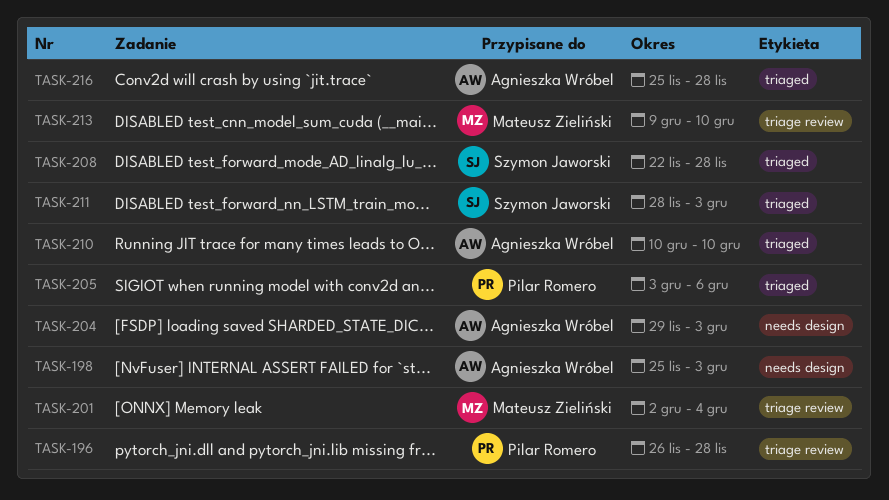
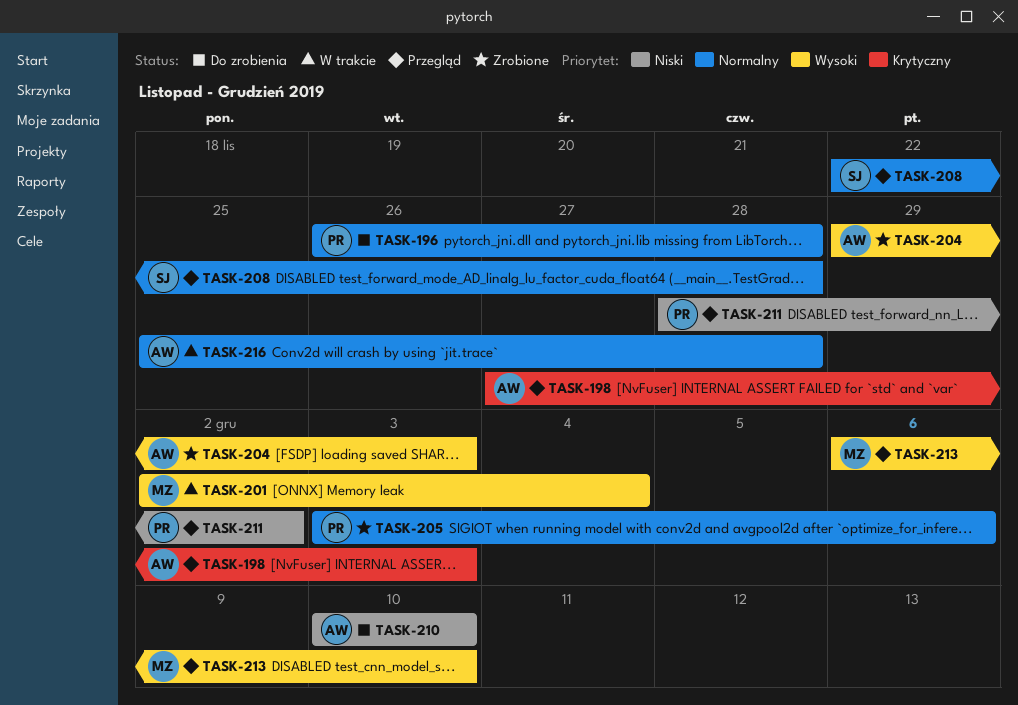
TASK-198, start: Nov 25 -> Nov 27
TASK-211, owner: Szymon Jaworski -> Pilar Romero
TASK-211, due: Dec 3 -> Dec 2
TASK-213, start: Dec 9 -> Dec 6

